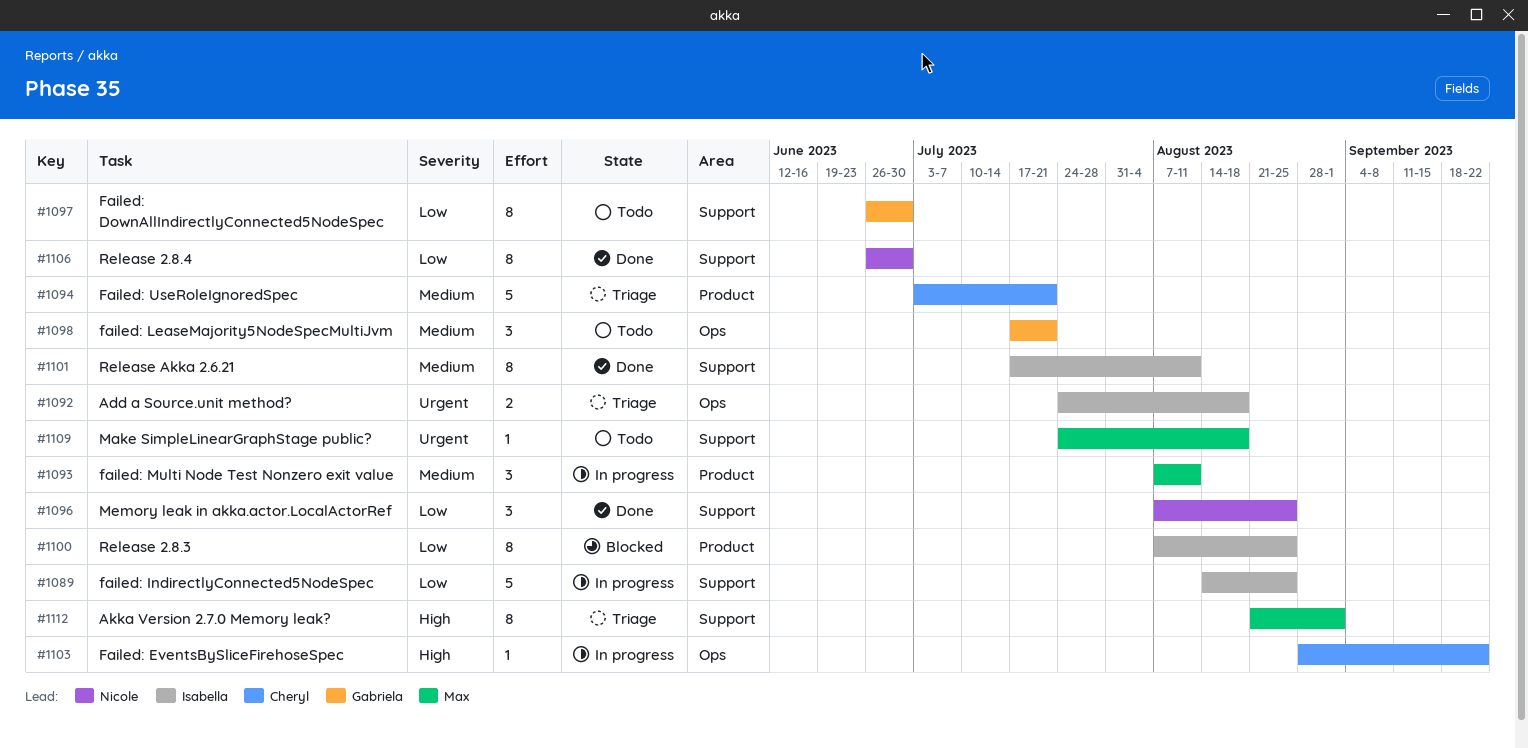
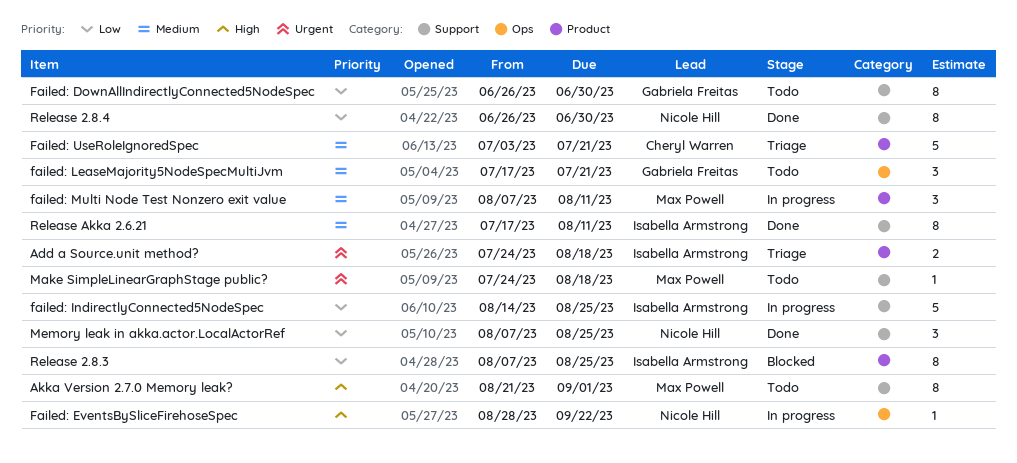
Add a Source.unit method?, label: Ops -> Product
Akka Version 2.7.0 Memory leak?, status: Triage -> Todo
Failed: EventsBySliceFirehoseSpec, owner: Cheryl Warren -> Nicole Hill

